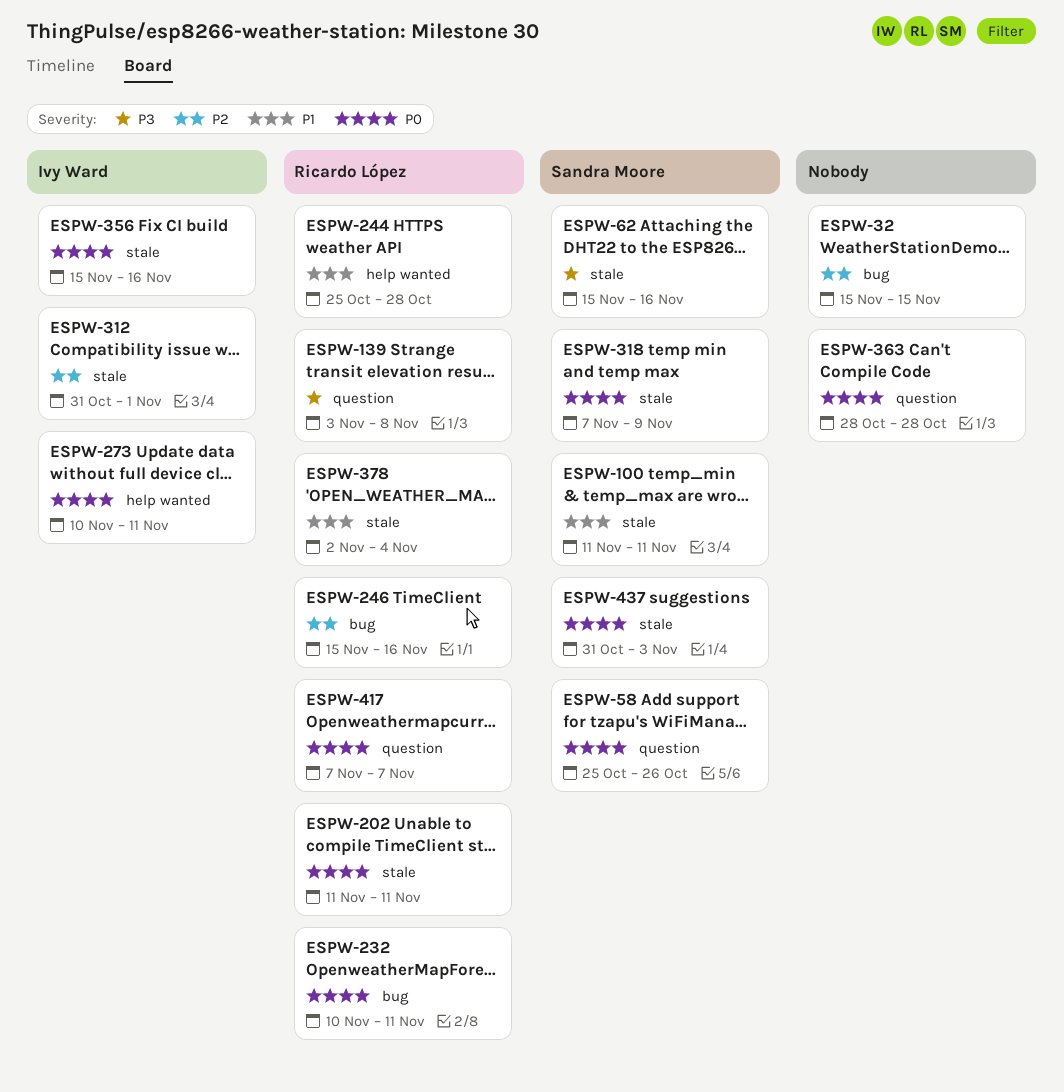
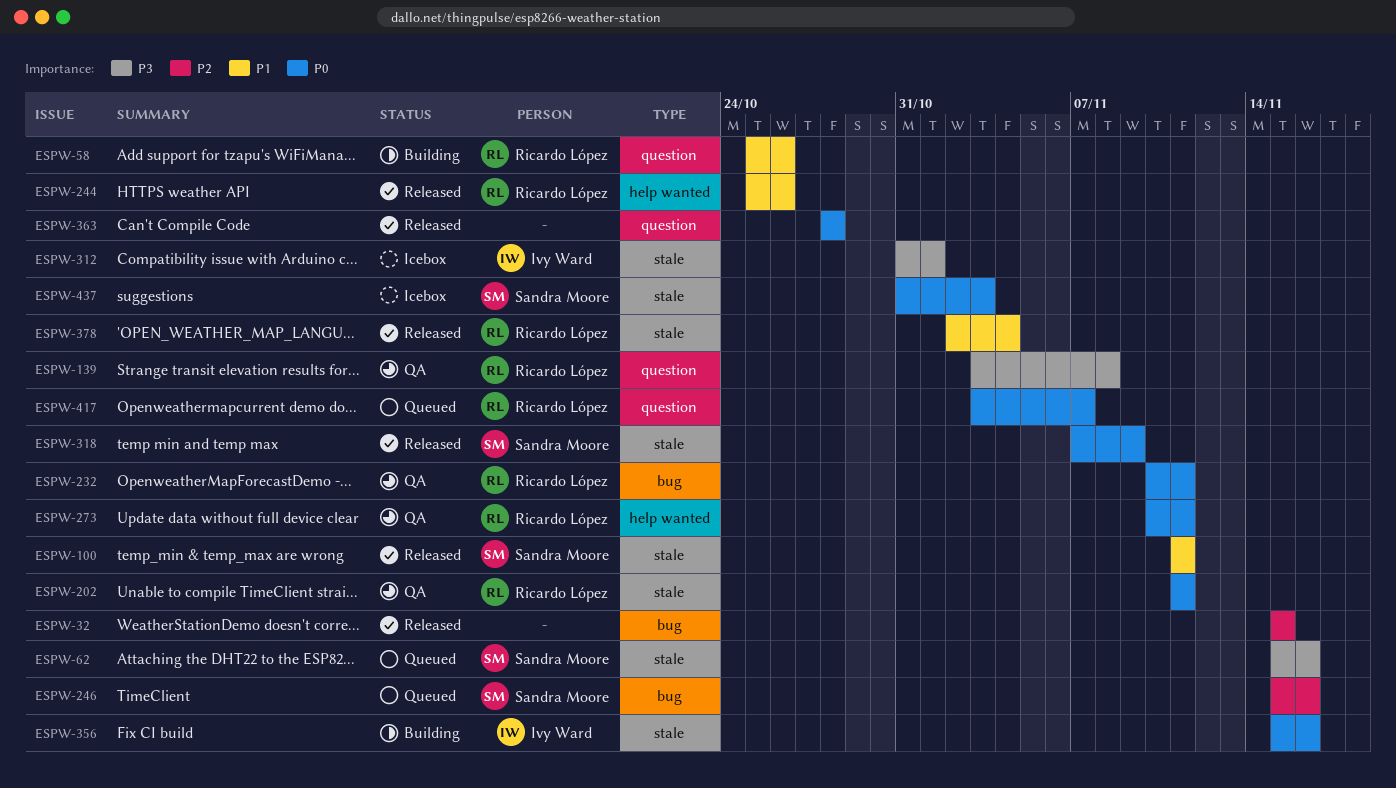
ESPW-58, owner: Sandra Moore -> Ricardo López
ESPW-58, priority: P0 -> P1
ESPW-244, due: Oct 28 -> Oct 26
ESPW-246, owner: Ricardo López -> Sandra Moore
ESPW-273, owner: Ivy Ward -> Ricardo López
ESPW-312, priority: P2 -> P3
ESPW-417, start: Nov 7 -> Nov 3

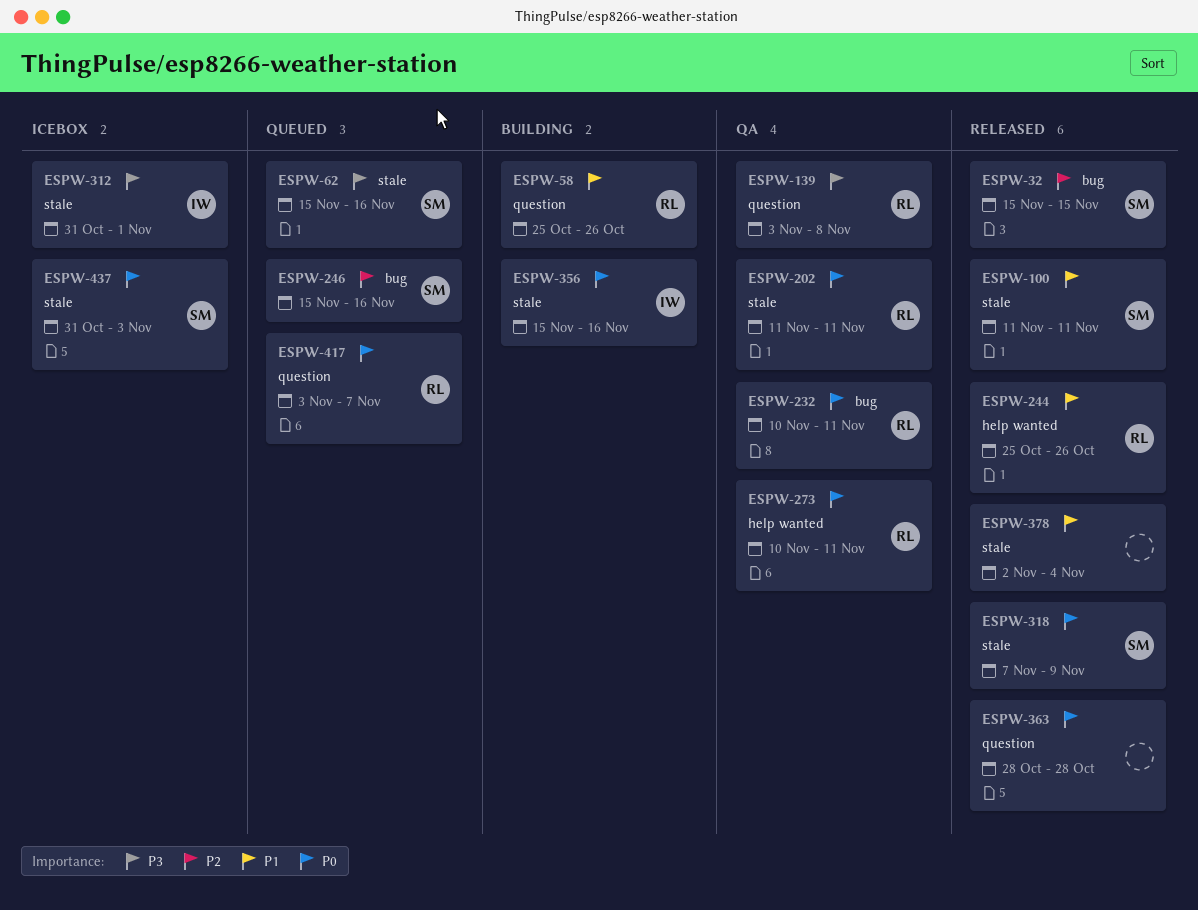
ESPW-32, owner: none -> Sandra Moore
ESPW-378, owner: Ricardo López -> none

